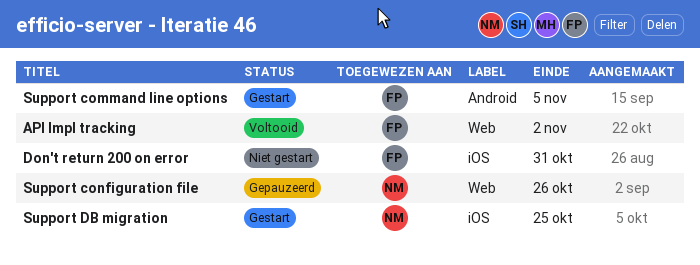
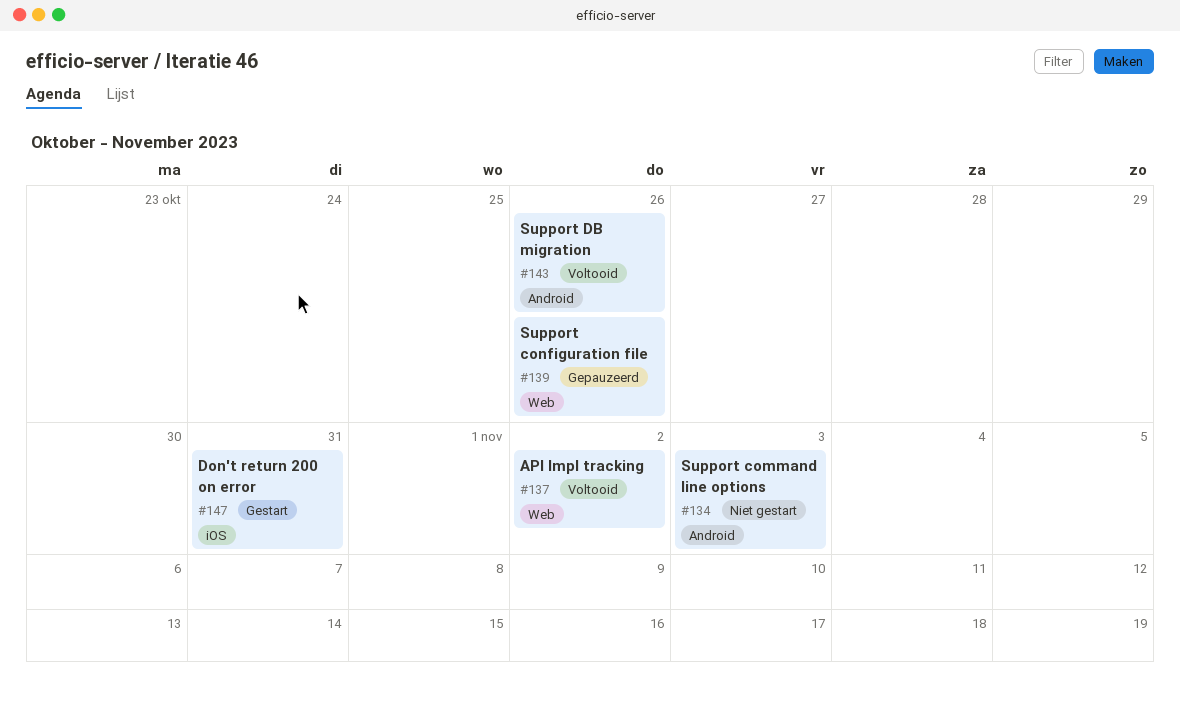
Don't return 200 on error, status: Niet gestart -> Gestart
Support command line options, status: Gestart -> Niet gestart
Support command line options, due: Nov 5 -> Nov 3
Support DB migration, status: Gestart -> Voltooid
Support DB migration, label: iOS -> Android
Support DB migration, due: Oct 25 -> Oct 26

